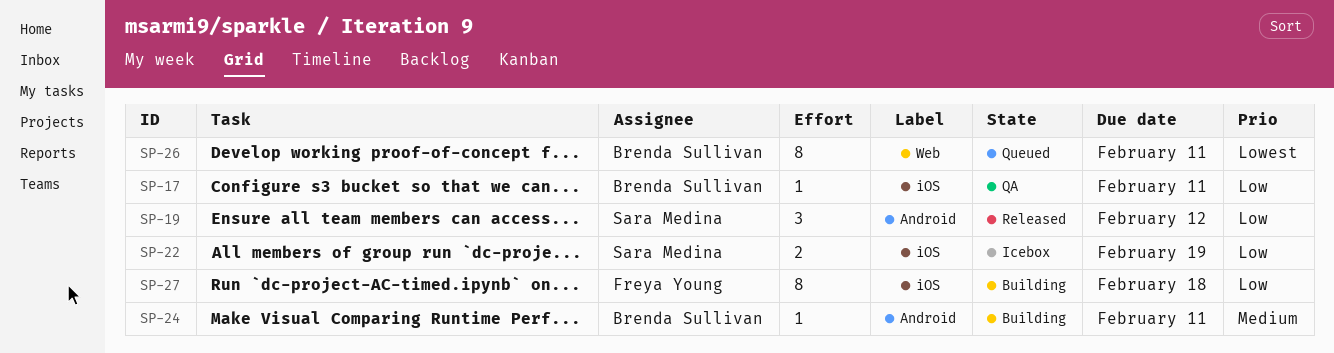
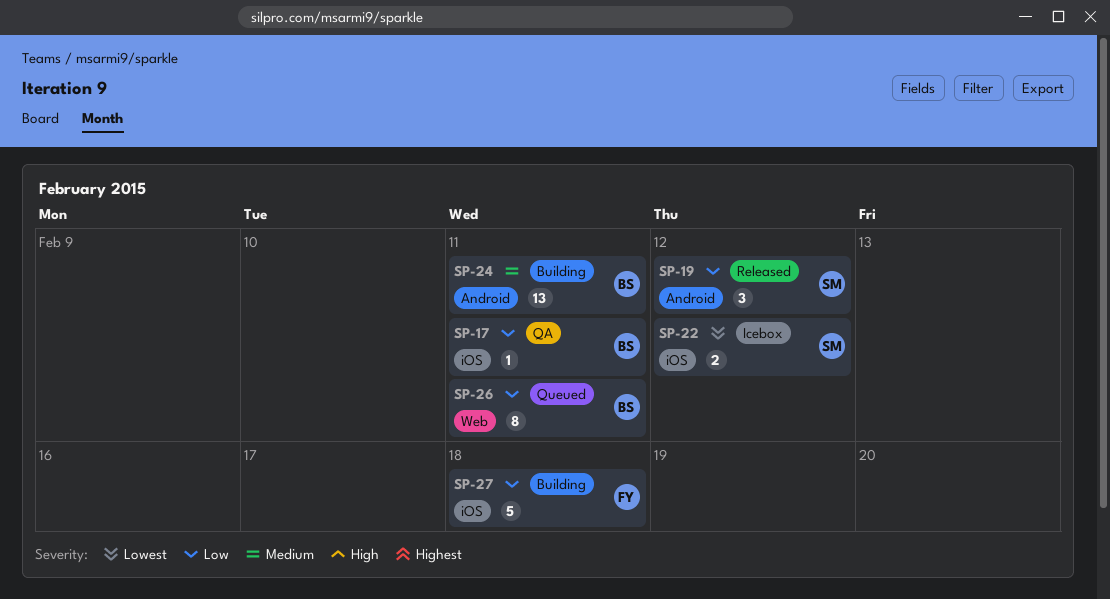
SP-22, priority: Low -> Lowest
SP-22, due: Feb 19 -> Feb 12
SP-24, estimate: 1 -> 13
SP-26, priority: Lowest -> Low
SP-27, estimate: 8 -> 5

